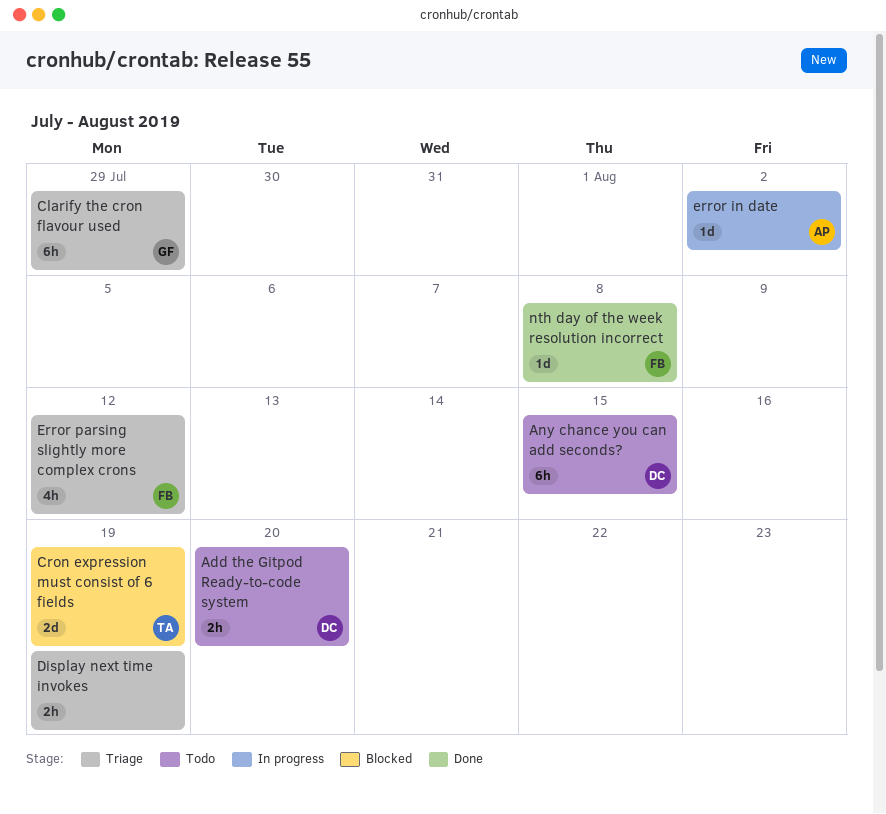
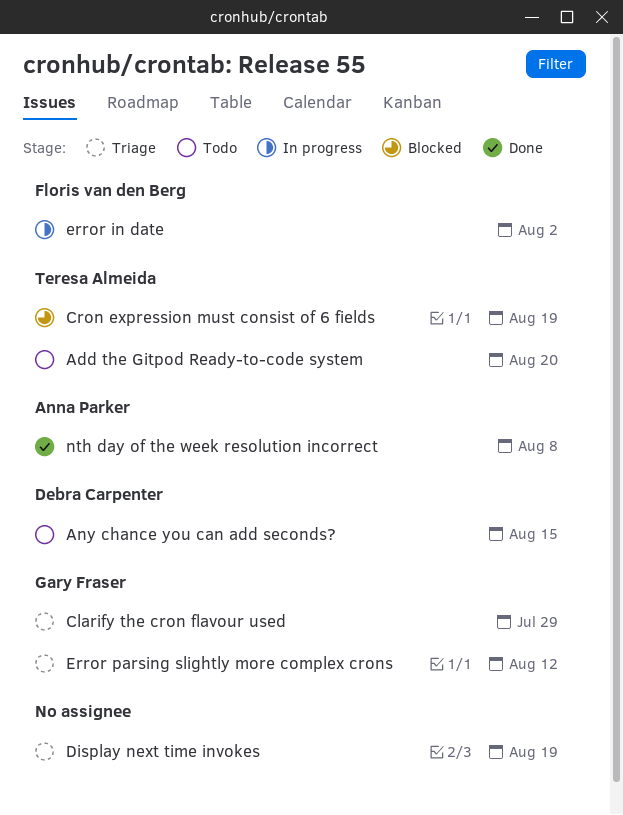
Add the Gitpod Ready-to-code system, owner: Debra Carpenter -> Teresa Almeida
error in date, owner: Anna Parker -> Floris van den Berg
Error parsing slightly more complex crons, owner: Floris van den Berg -> Gary Fraser
nth day of the week resolution incorrect, owner: Floris van den Berg -> Anna Parker

